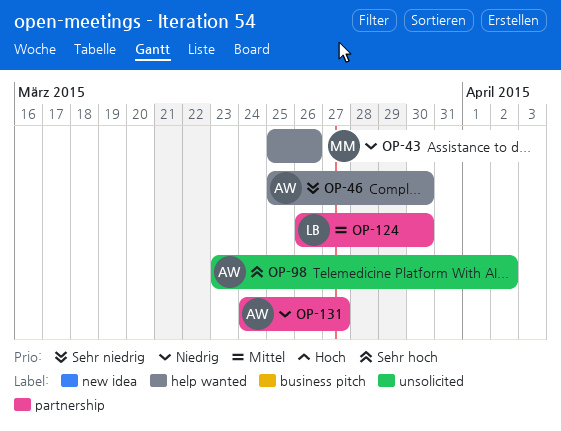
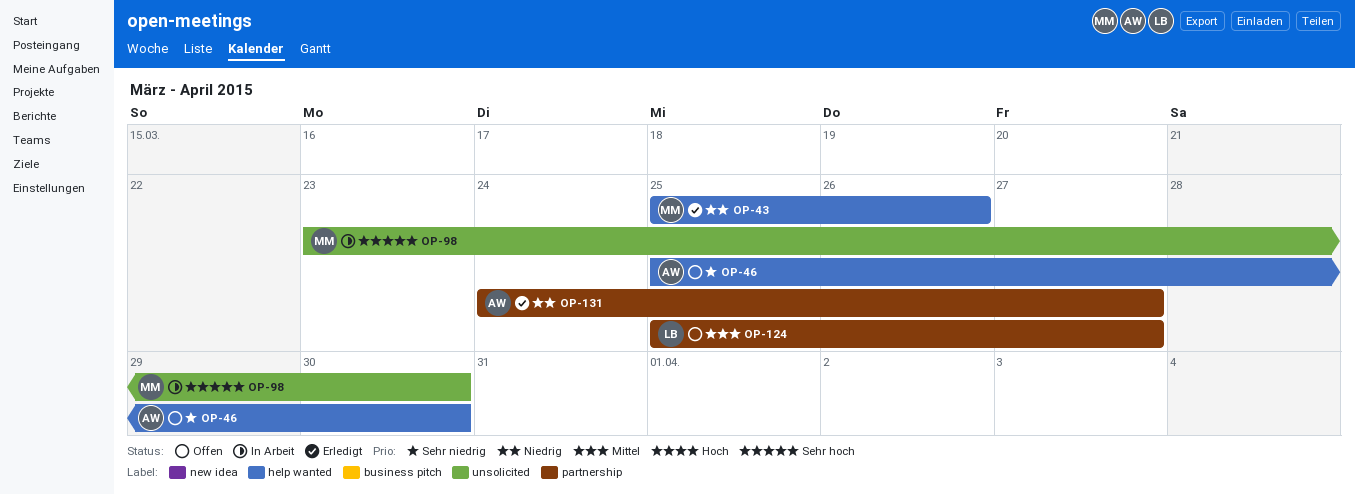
OP-98, owner: AW -> MM
OP-98, due: Apr 2 -> Mar 30
OP-124, start: Mar 26 -> Mar 25
OP-124, due: Mar 30 -> Mar 27

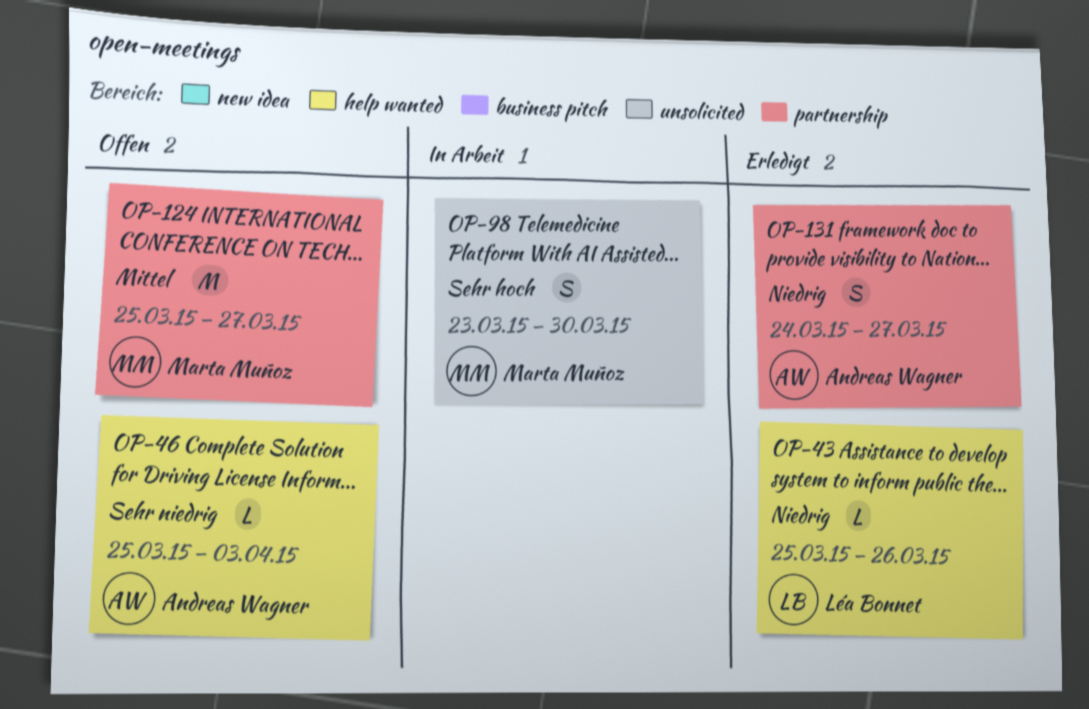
OP-43, owner: Marta Muñoz -> Léa Bonnet
OP-46, due: Mar 30 -> Apr 3
OP-124, owner: Léa Bonnet -> Marta Muñoz

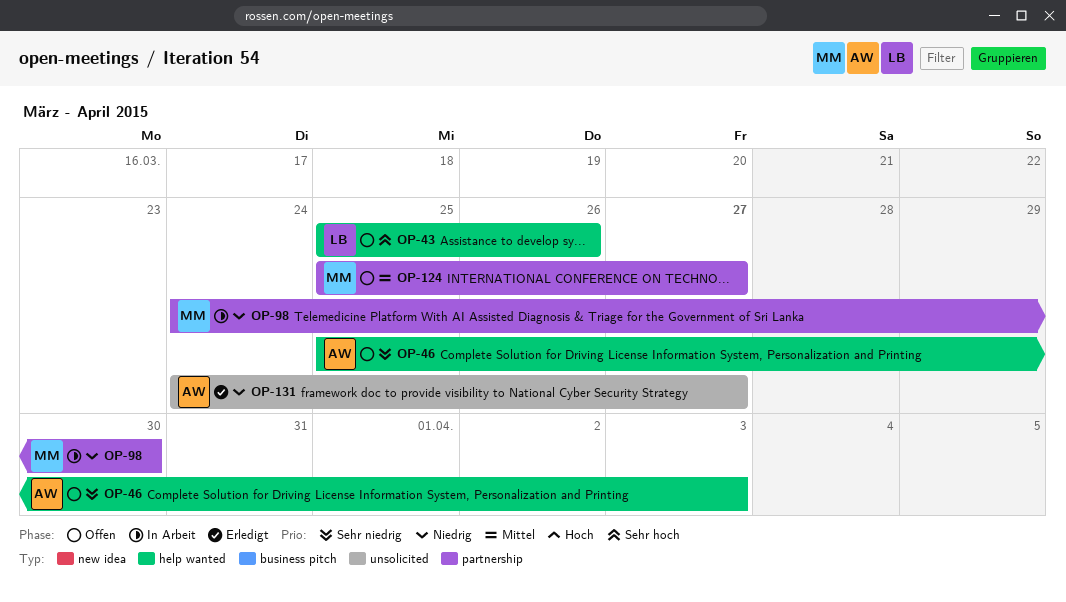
OP-43, status: Erledigt -> Offen
OP-43, priority: Niedrig -> Sehr hoch
OP-98, priority: Sehr hoch -> Niedrig
OP-98, label: unsolicited -> partnership
OP-98, start: Mar 23 -> Mar 24
OP-131, label: partnership -> unsolicited

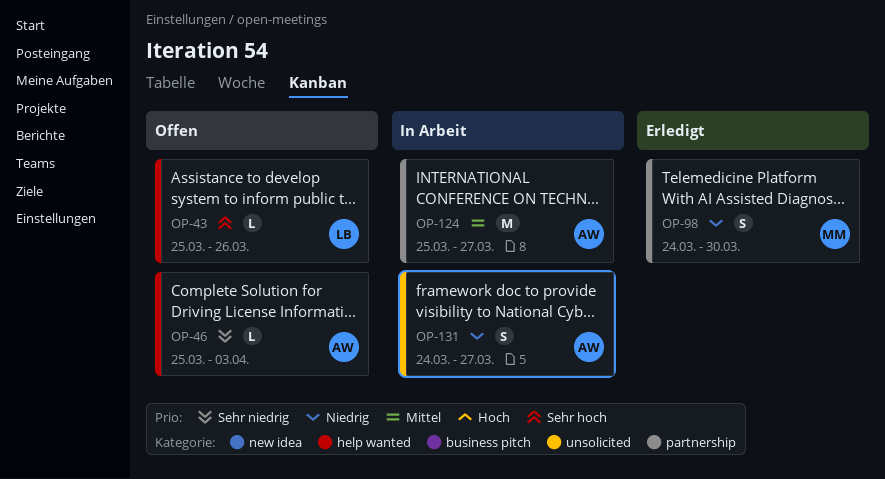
OP-98, status: In Arbeit -> Erledigt
OP-124, status: Offen -> In Arbeit
OP-124, owner: MM -> AW
OP-131, status: Erledigt -> In Arbeit

